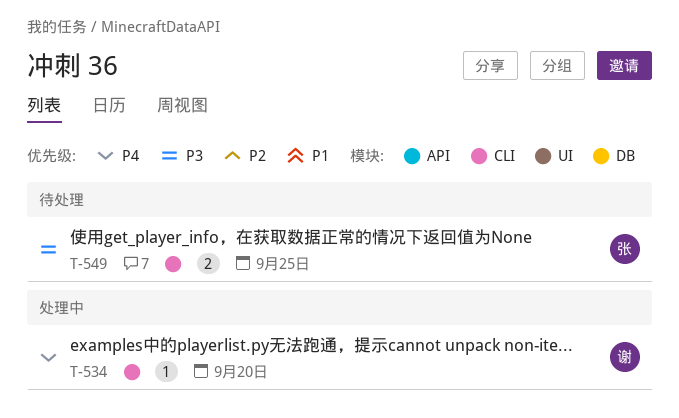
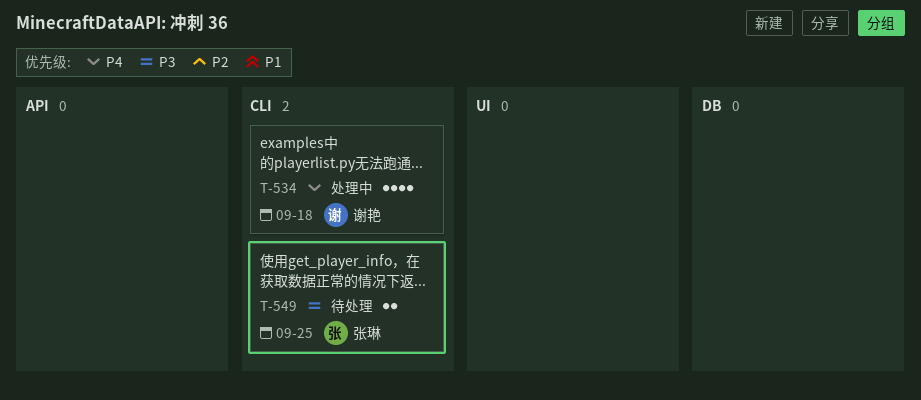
T-534, estimate: 1 -> 4
T-534, due: Sep 20 -> Sep 18

